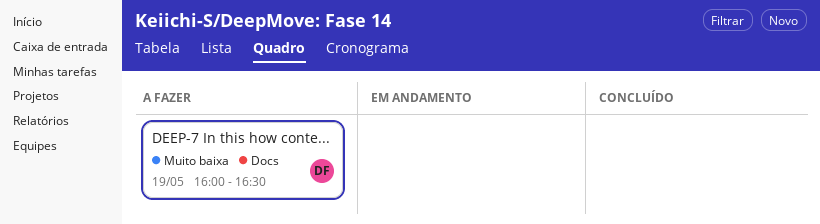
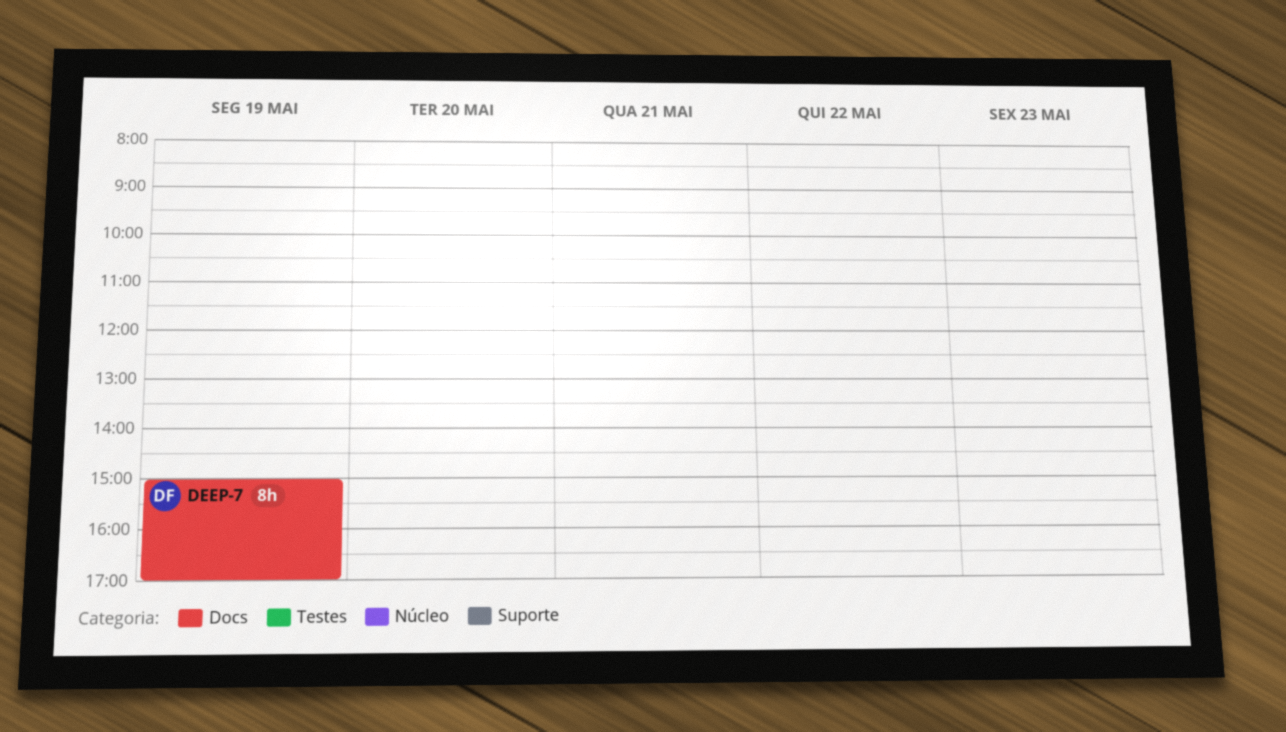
DEEP-7, begins: 16:00 -> 15:00
DEEP-7, ends: 16:30 -> 17:00

